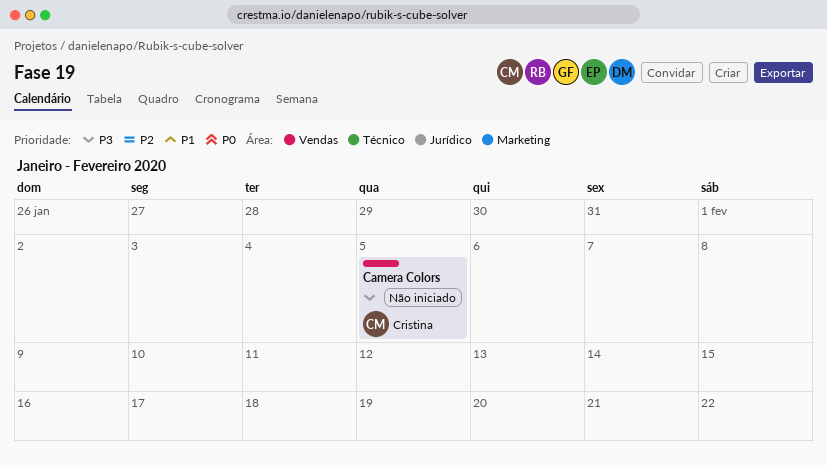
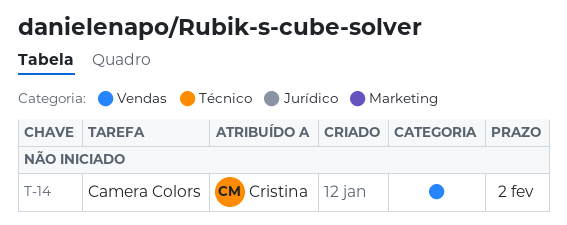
Camera Colors, due: Feb 5 -> Feb 2

